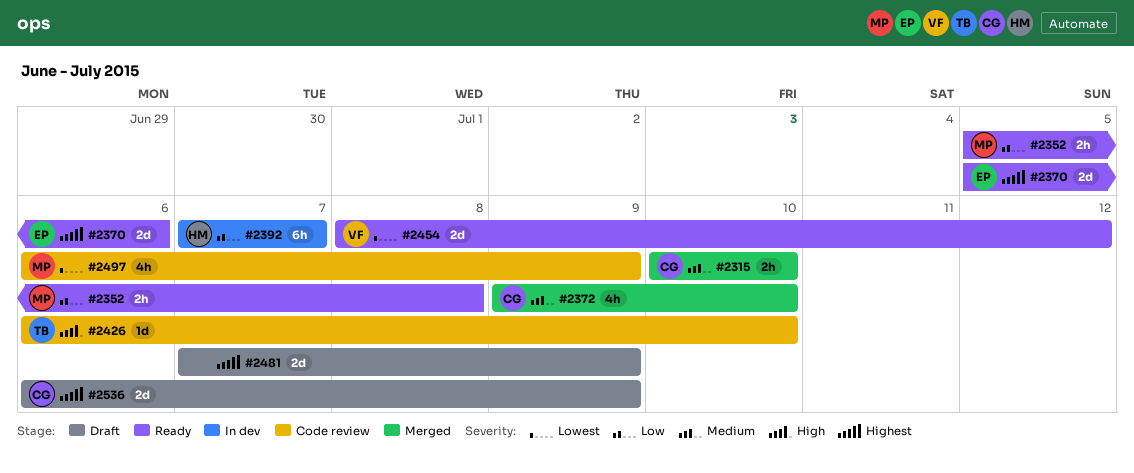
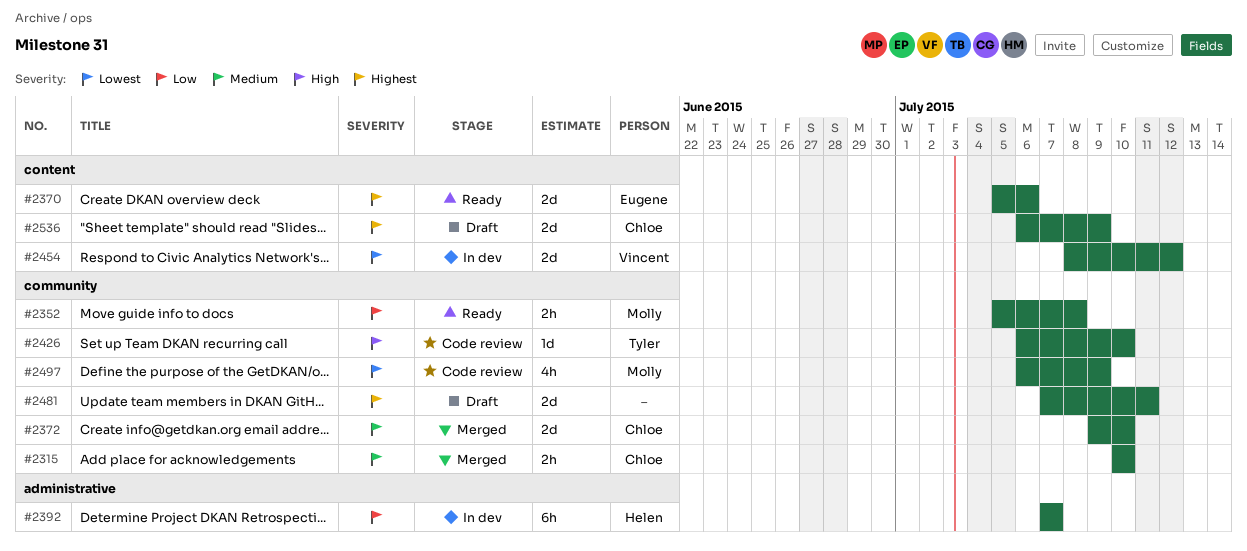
#2372, estimate: 4h -> 2d
#2454, status: Ready -> In dev
#2481, due: Jul 9 -> Jul 11

